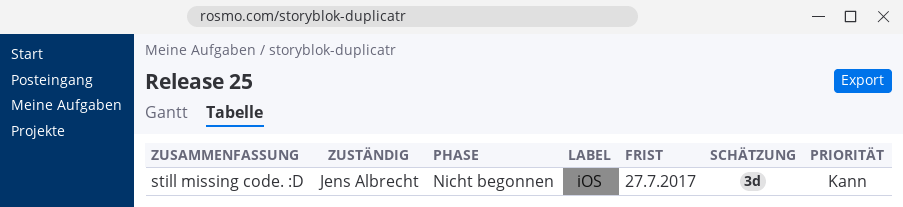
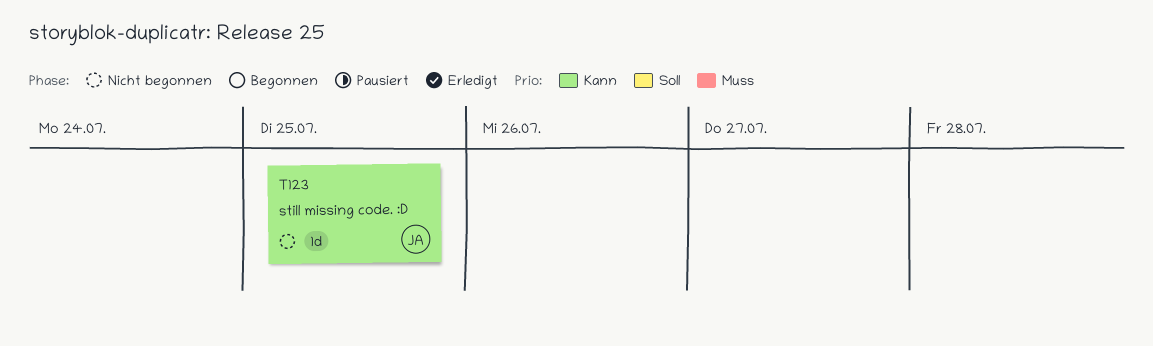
still missing code. :D, estimate: 3d -> 1d
still missing code. :D, due: Jul 27 -> Jul 25

